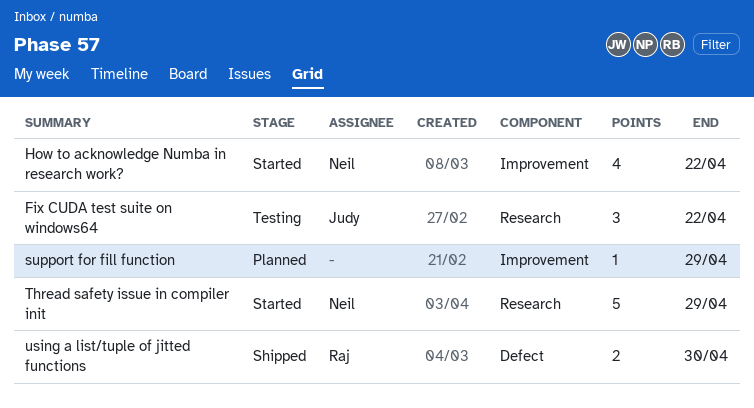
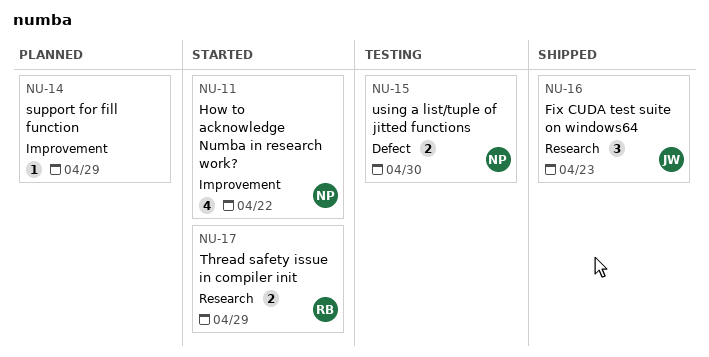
Fix CUDA test suite on windows64, status: Testing -> Shipped
Fix CUDA test suite on windows64, due: Apr 22 -> Apr 23
Thread safety issue in compiler init, owner: Neil -> Raj
Thread safety issue in compiler init, estimate: 5 -> 2
using a list/tuple of jitted functions, status: Shipped -> Testing
using a list/tuple of jitted functions, owner: Raj -> Neil

